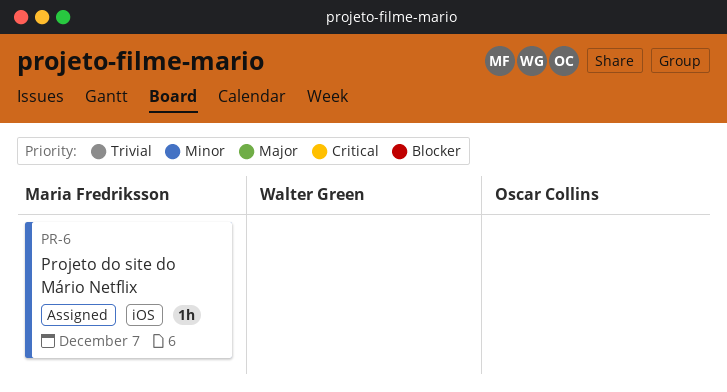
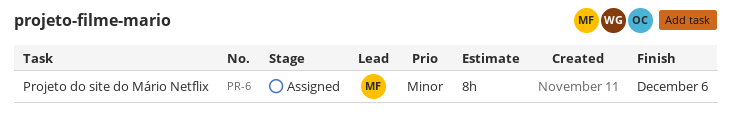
PR-6, estimate: 1h -> 8h
PR-6, due: Dec 7 -> Dec 6

